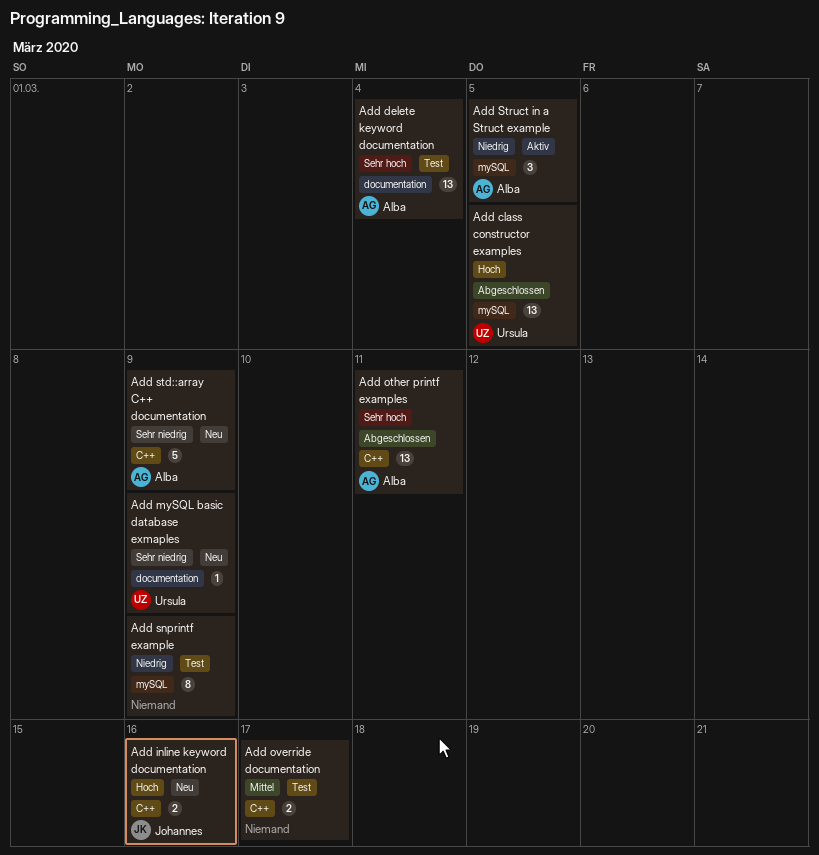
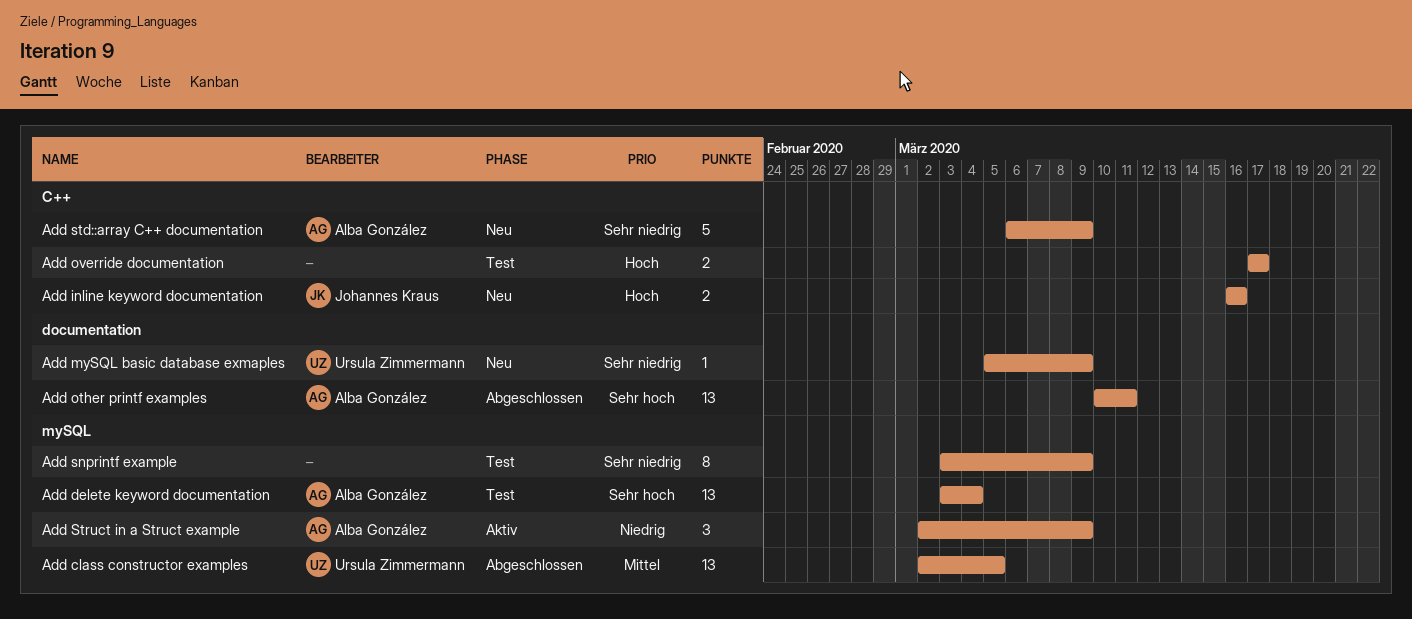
Add class constructor examples, priority: Hoch -> Mittel
Add delete keyword documentation, label: documentation -> mySQL
Add other printf examples, label: C++ -> documentation
Add override documentation, priority: Mittel -> Hoch
Add snprintf example, priority: Niedrig -> Sehr niedrig
Add Struct in a Struct example, due: Mar 5 -> Mar 9

